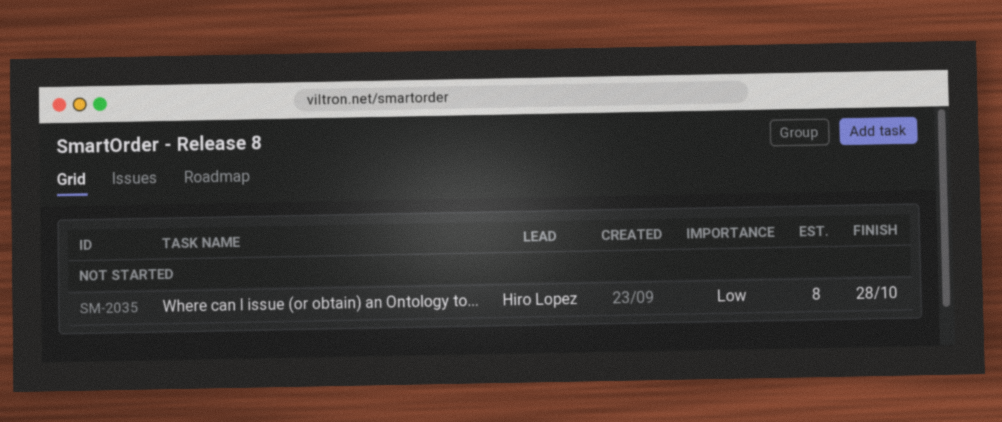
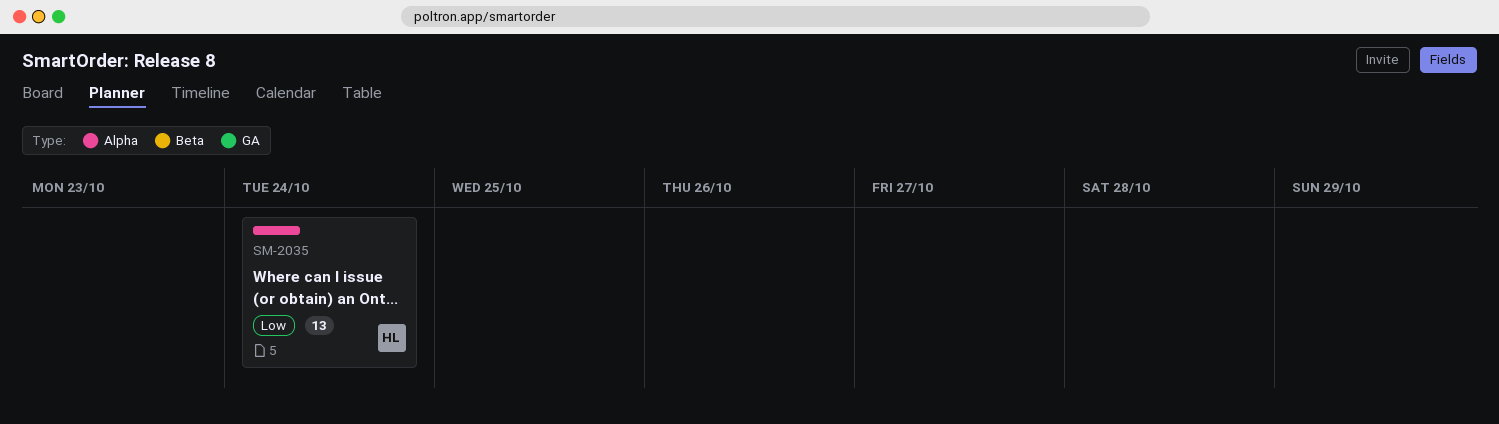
SM-2035, estimate: 8 -> 13
SM-2035, due: Oct 28 -> Oct 24

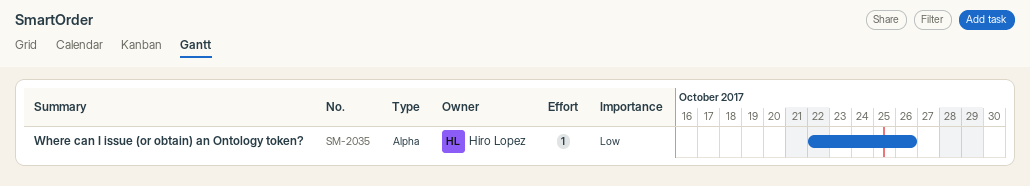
SM-2035, estimate: 13 -> 1
SM-2035, due: Oct 24 -> Oct 26

